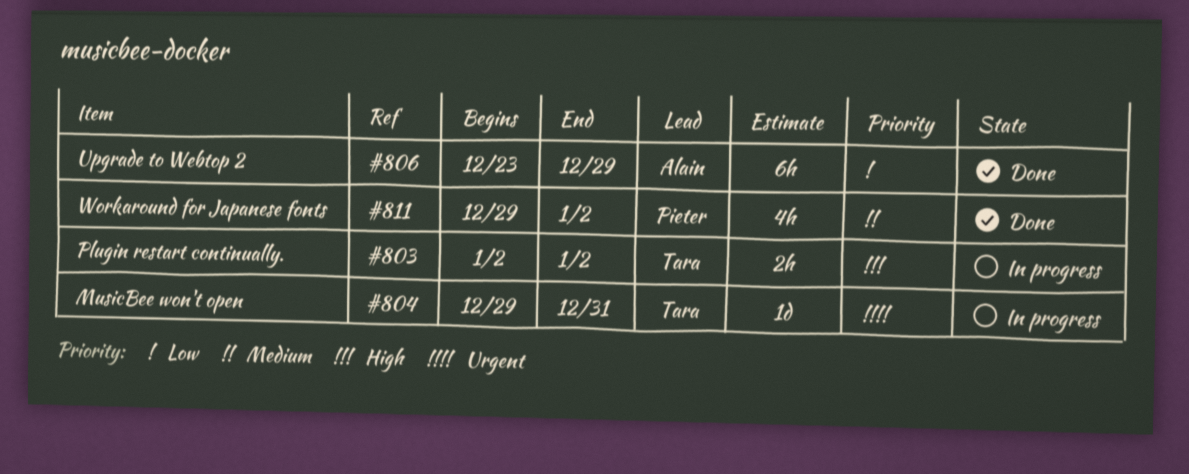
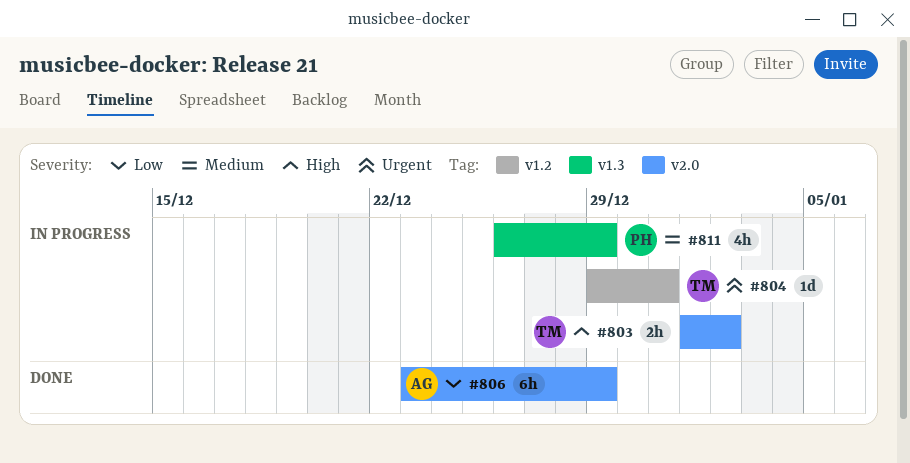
#803, start: Jan 2 -> Jan 1
#811, status: Done -> In progress
#811, start: Dec 29 -> Dec 26
#811, due: Jan 2 -> Dec 29

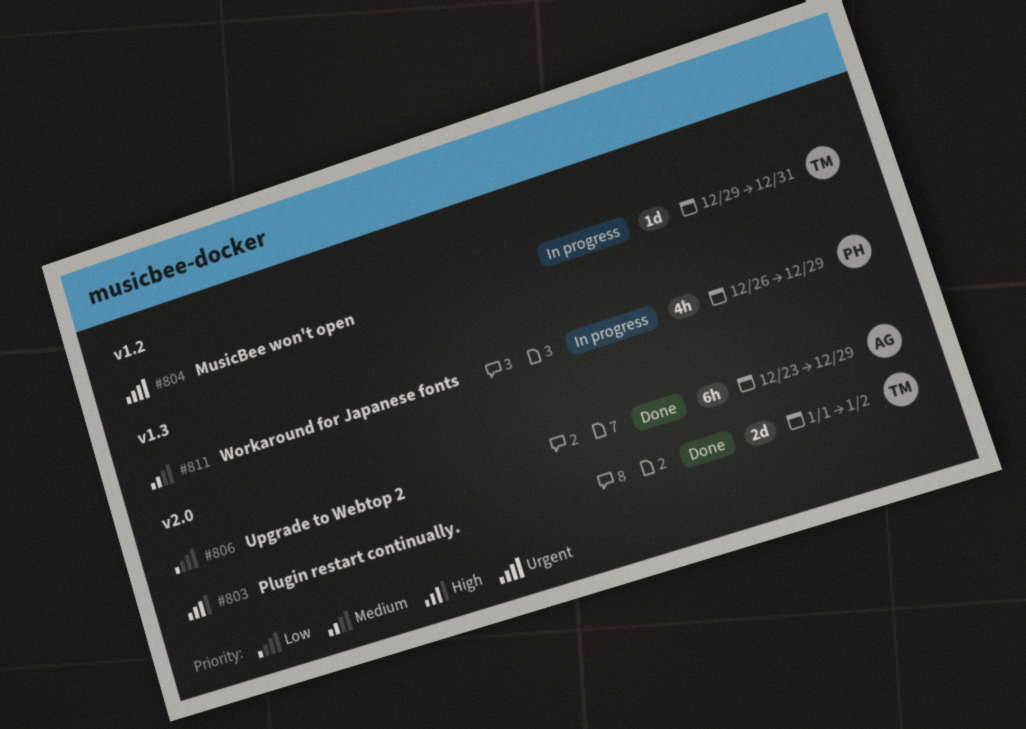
#803, status: In progress -> Done
#803, estimate: 2h -> 2d

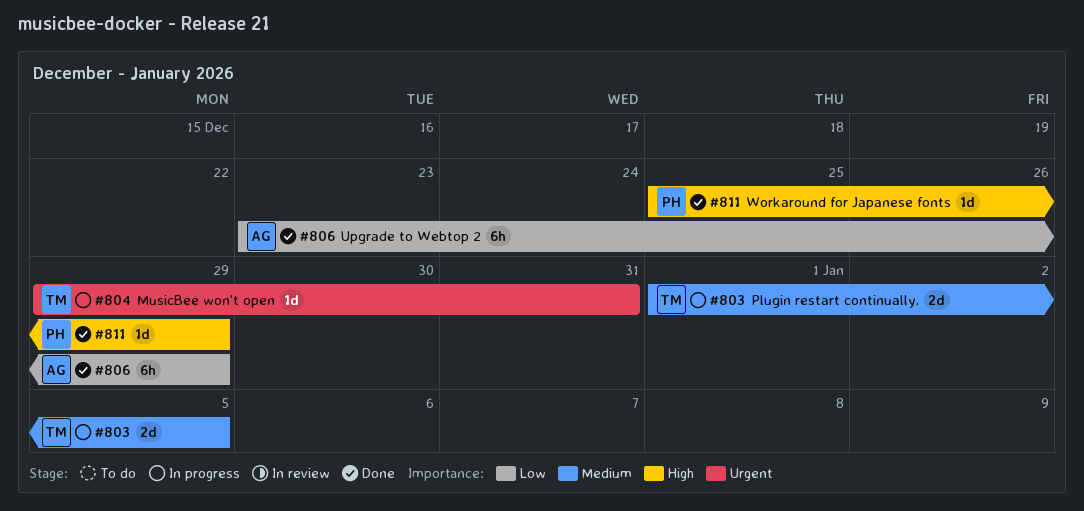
#803, status: Done -> In progress
#803, priority: High -> Medium
#803, due: Jan 2 -> Jan 5
#811, status: In progress -> Done
#811, priority: Medium -> High
#811, estimate: 4h -> 1d
#811, start: Dec 26 -> Dec 25

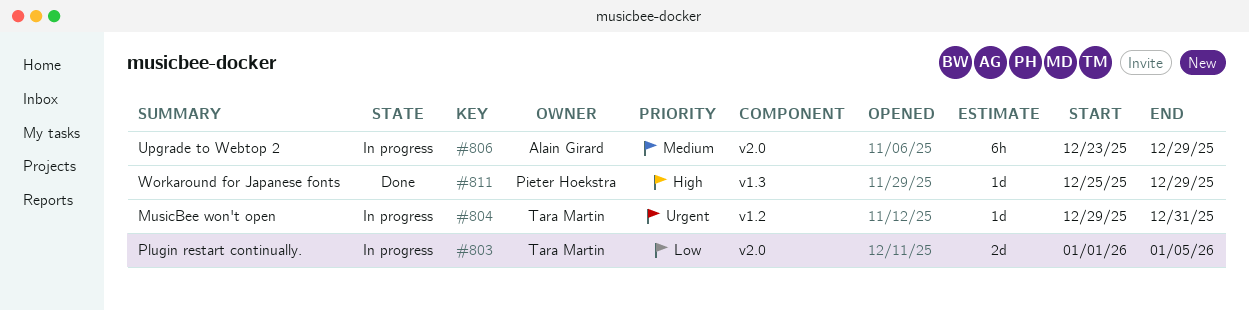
#803, priority: Medium -> Low
#806, status: Done -> In progress
#806, priority: Low -> Medium

